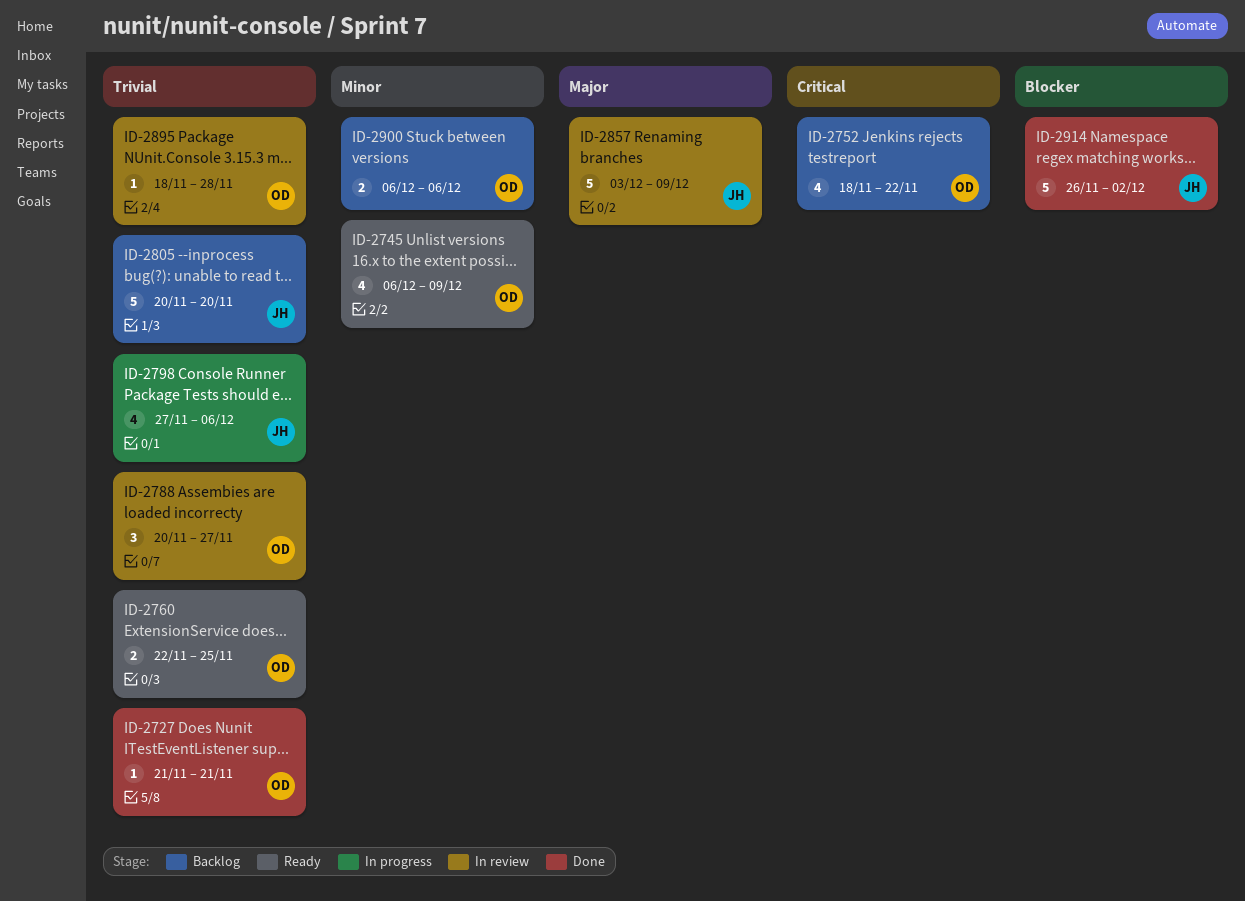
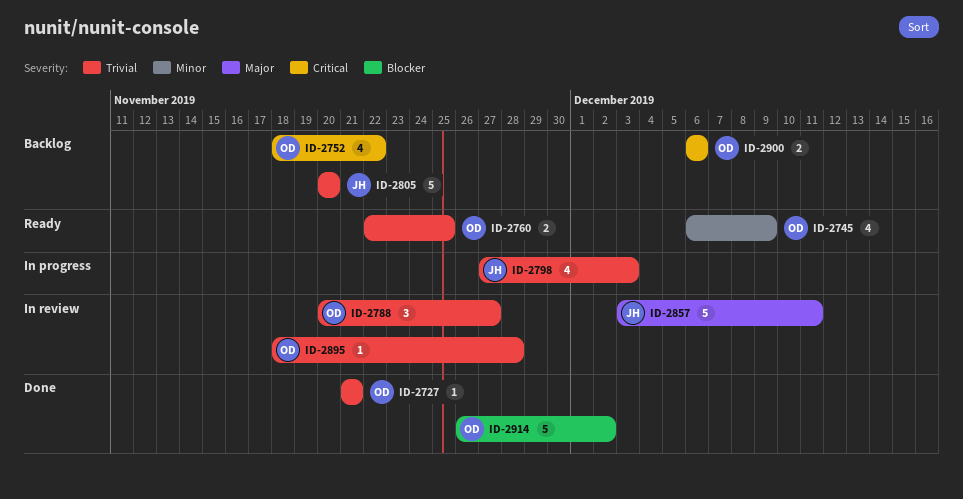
ID-2798, due: Dec 6 -> Dec 3
ID-2857, due: Dec 9 -> Dec 11
ID-2900, priority: Minor -> Critical
ID-2914, owner: JH -> OD

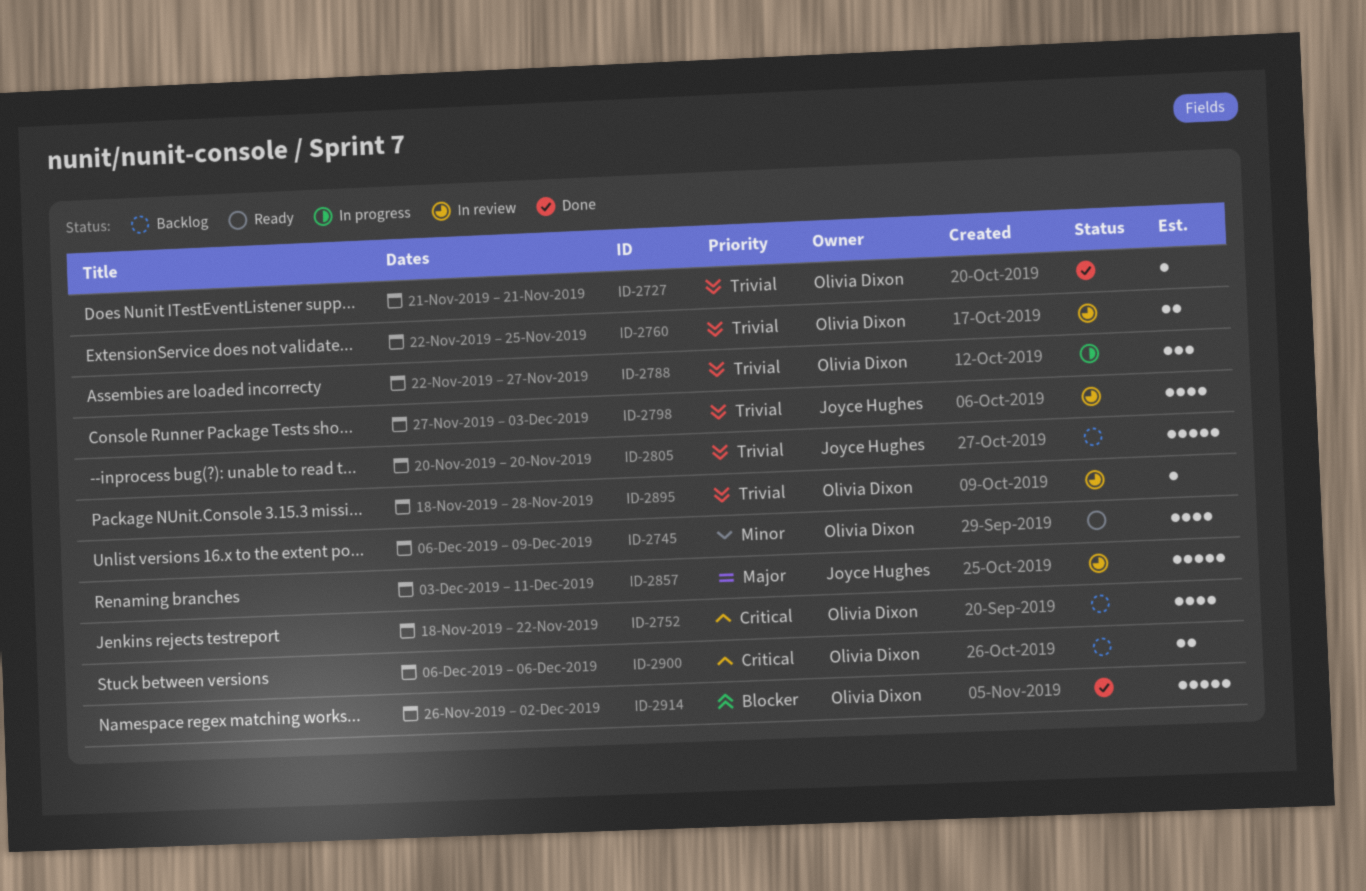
ID-2760, status: Ready -> In review
ID-2788, status: In review -> In progress
ID-2788, start: Nov 20 -> Nov 22
ID-2798, status: In progress -> In review

